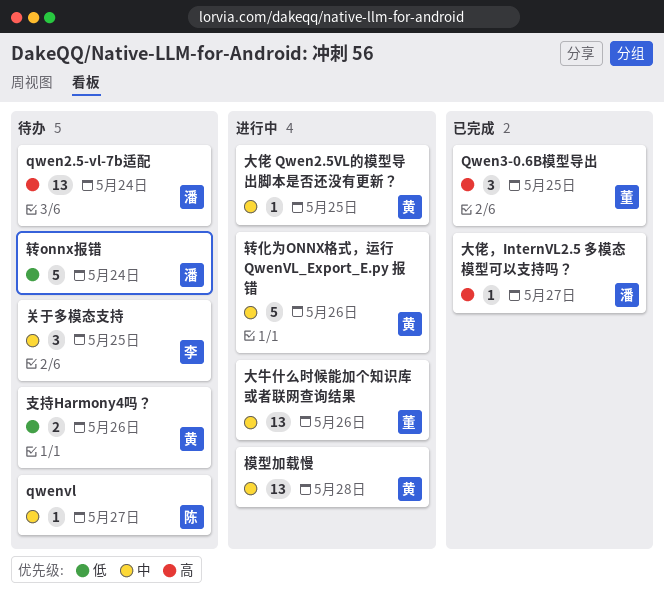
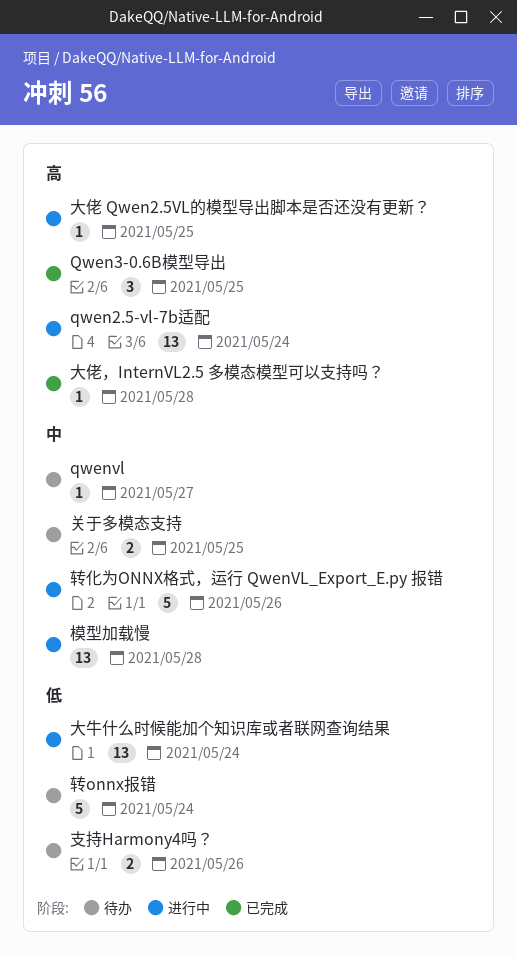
qwen2.5-vl-7b适配, status: 待办 -> 进行中
关于多模态支持, estimate: 3 -> 2
大佬 Qwen2.5VL的模型导出脚本是否还没有更新？, priority: 中 -> 高
大佬，InternVL2.5 多模态模型可以支持吗？, due: May 27 -> May 28
大牛什么时候能加个知识库或者联网查询结果, priority: 中 -> 低
大牛什么时候能加个知识库或者联网查询结果, due: May 26 -> May 24

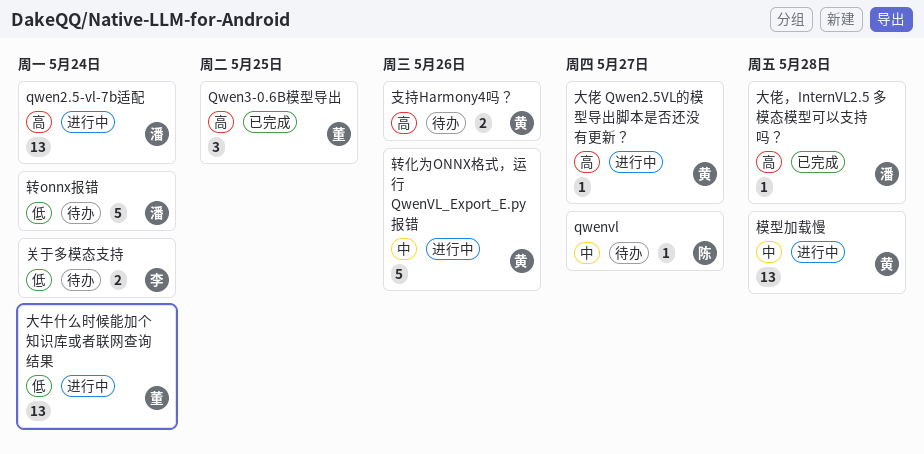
关于多模态支持, priority: 中 -> 低
关于多模态支持, due: May 25 -> May 24
大佬 Qwen2.5VL的模型导出脚本是否还没有更新？, due: May 25 -> May 27
支持Harmony4吗？, priority: 低 -> 高

